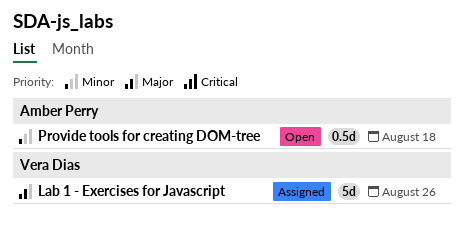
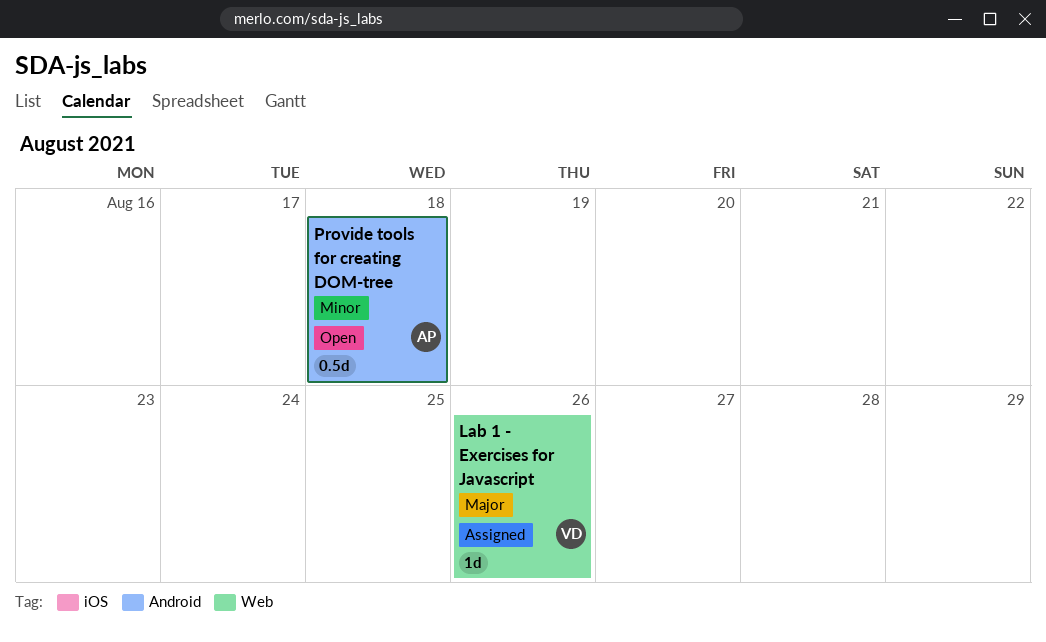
Lab 1 - Exercises for Javascript, estimate: 5d -> 1d

